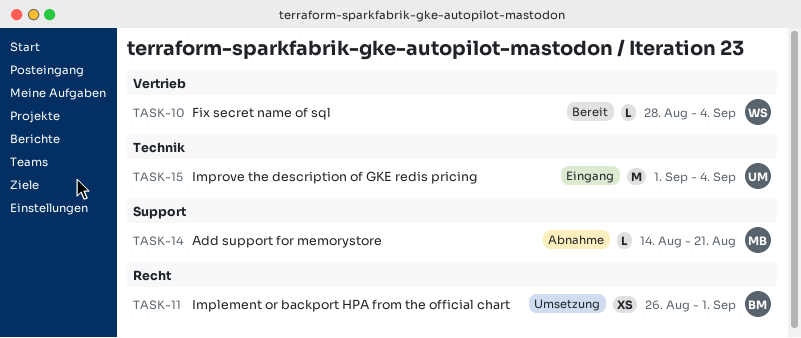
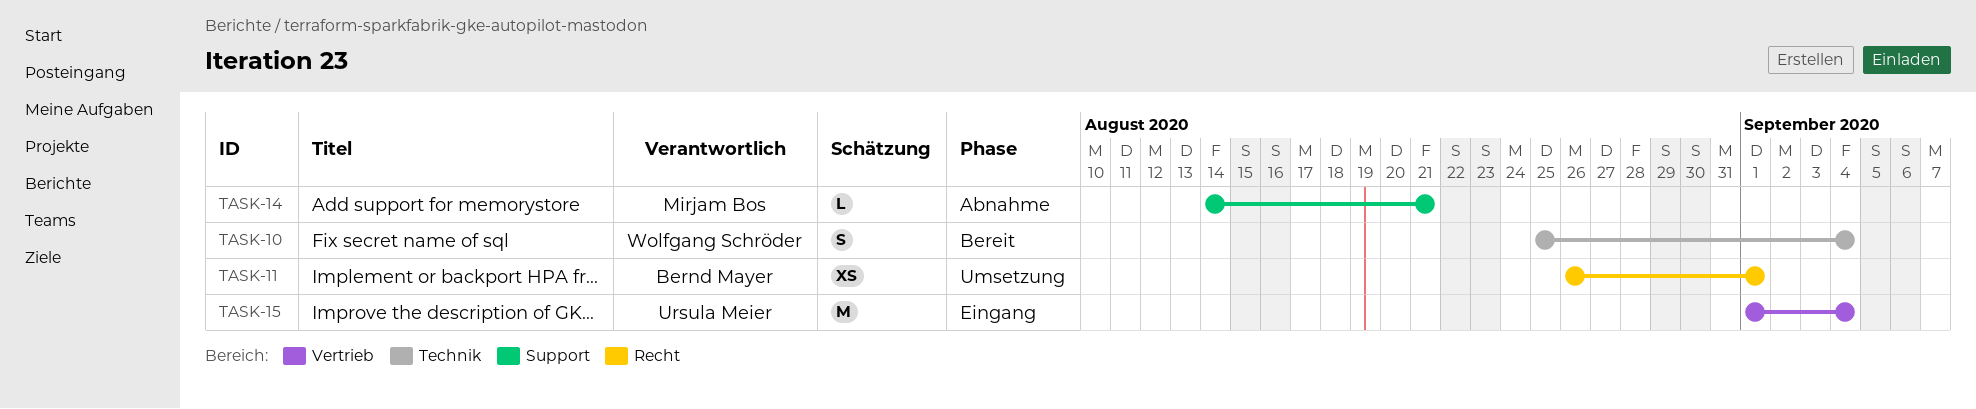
TASK-10, label: Vertrieb -> Technik
TASK-10, estimate: L -> S
TASK-10, start: Aug 28 -> Aug 25
TASK-15, label: Technik -> Vertrieb

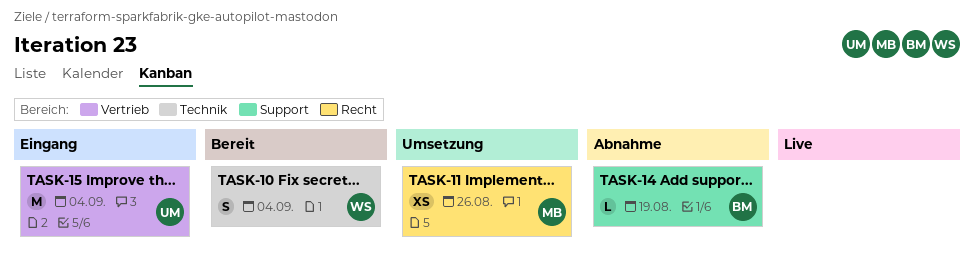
TASK-11, owner: Bernd Mayer -> Mirjam Bos
TASK-11, due: Sep 1 -> Aug 26
TASK-14, owner: Mirjam Bos -> Bernd Mayer
TASK-14, due: Aug 21 -> Aug 19

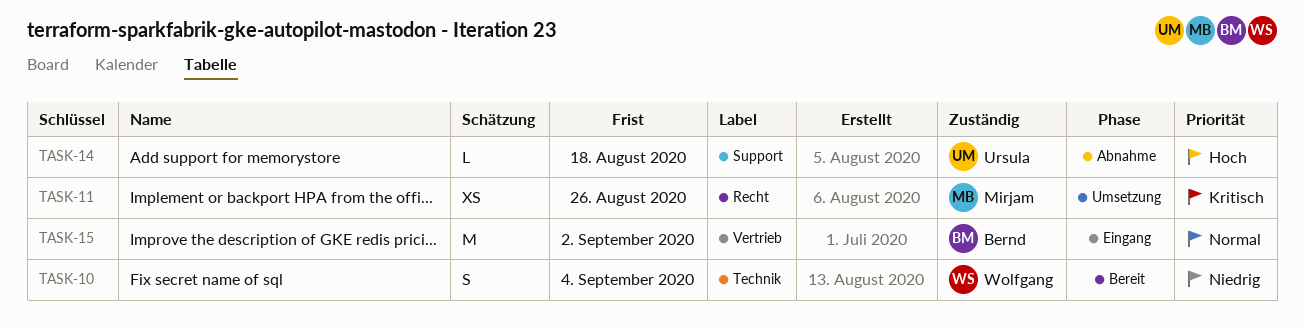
TASK-14, owner: Bernd -> Ursula
TASK-14, due: Aug 19 -> Aug 18
TASK-15, owner: Ursula -> Bernd
TASK-15, due: Sep 4 -> Sep 2

